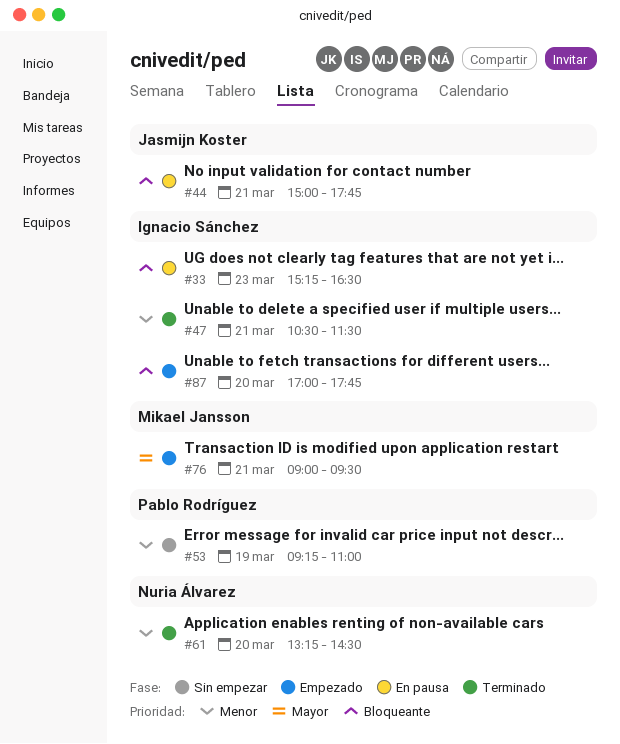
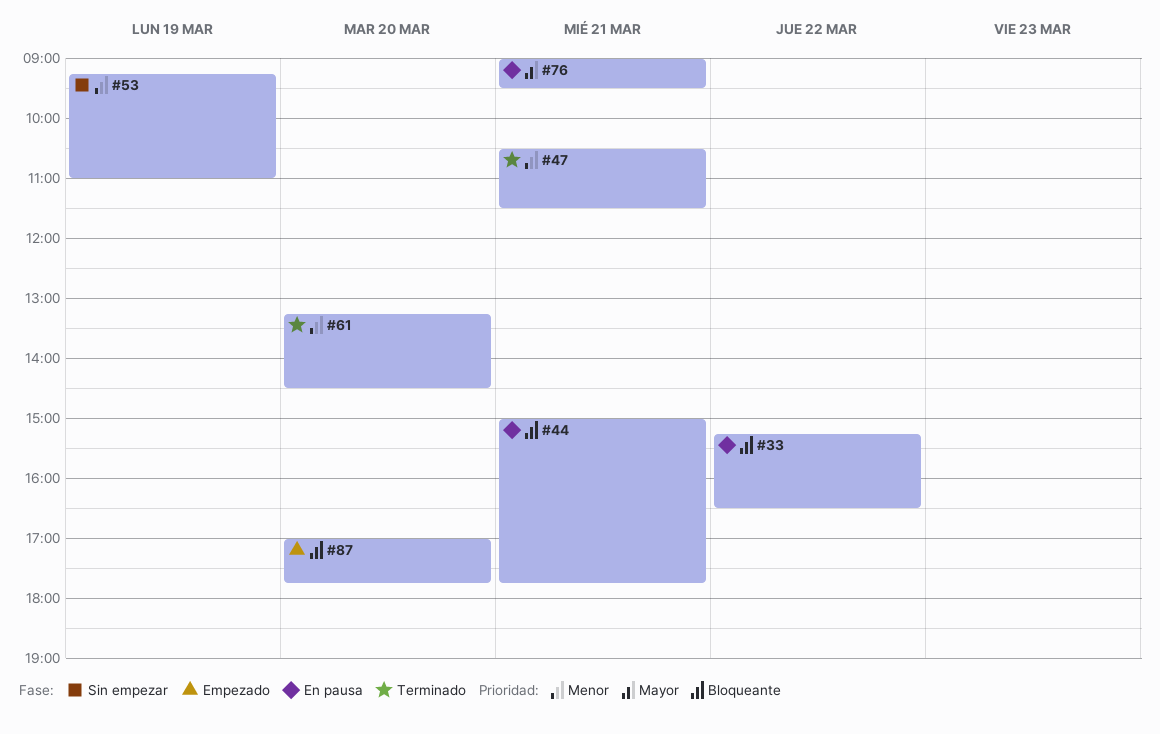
#33, day: Mar 23 -> Mar 22
#76, status: Empezado -> En pausa

